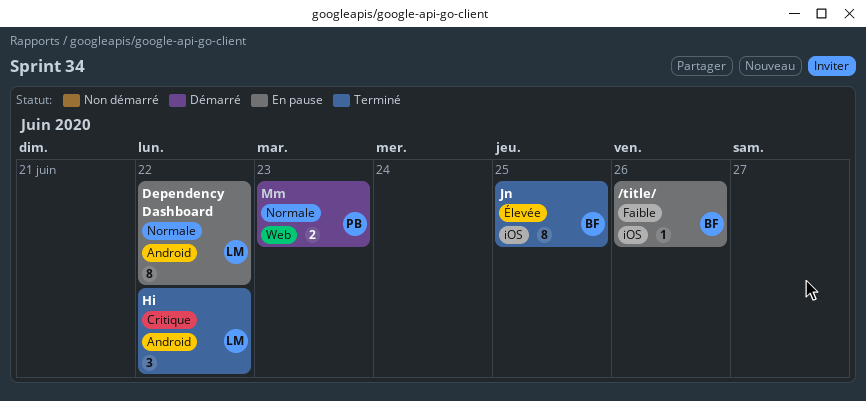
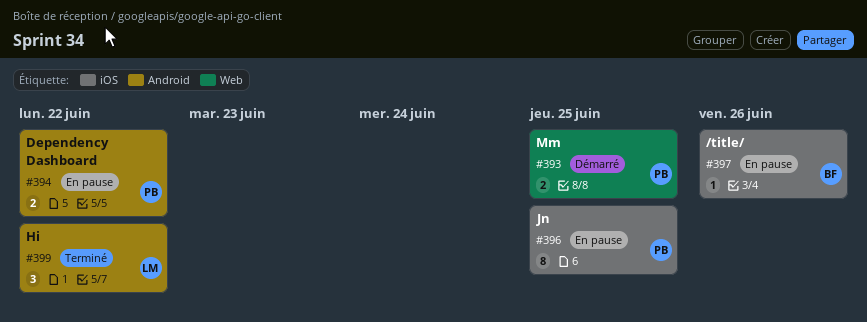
Dependency Dashboard, owner: LM -> PB
Dependency Dashboard, estimate: 8 -> 2
Jn, status: Terminé -> En pause
Jn, owner: BF -> PB
Mm, due: Jun 23 -> Jun 25

